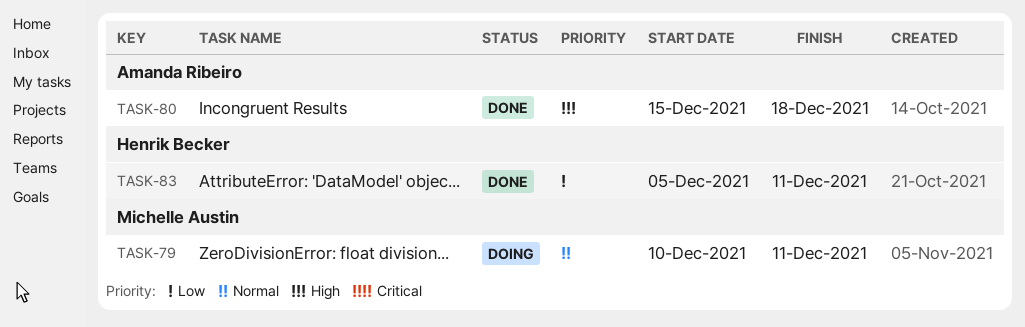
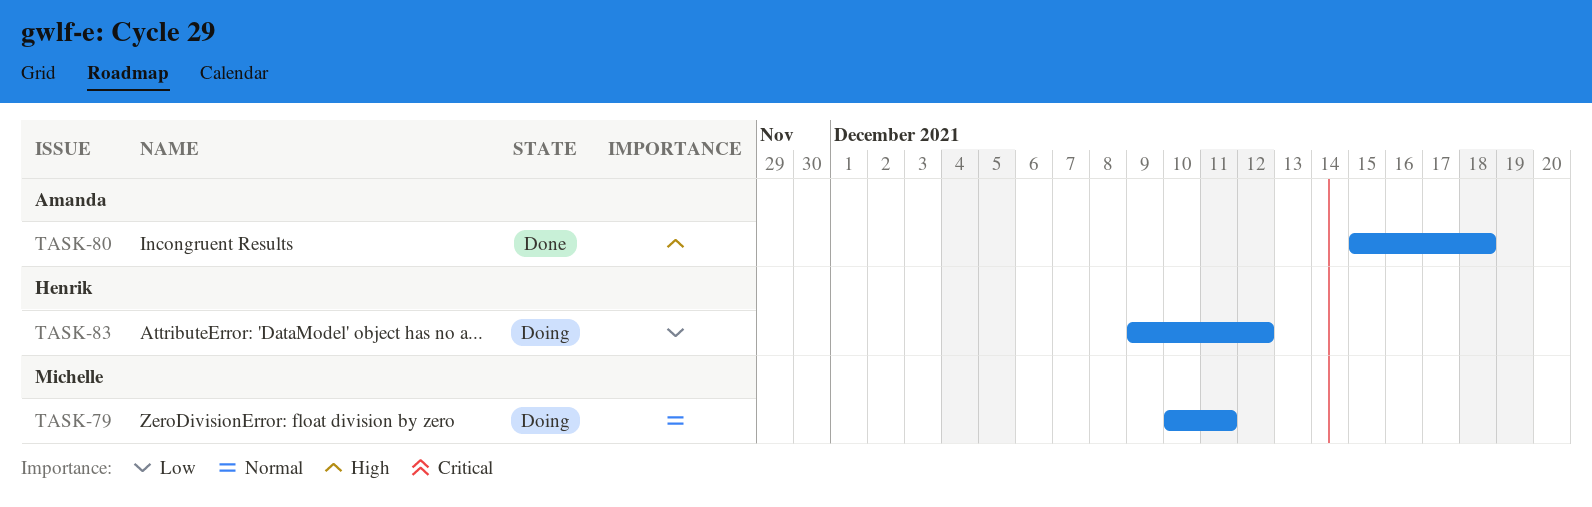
TASK-83, status: Done -> Doing
TASK-83, start: Dec 5 -> Dec 9
TASK-83, due: Dec 11 -> Dec 12

